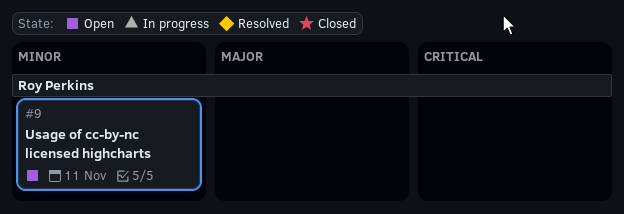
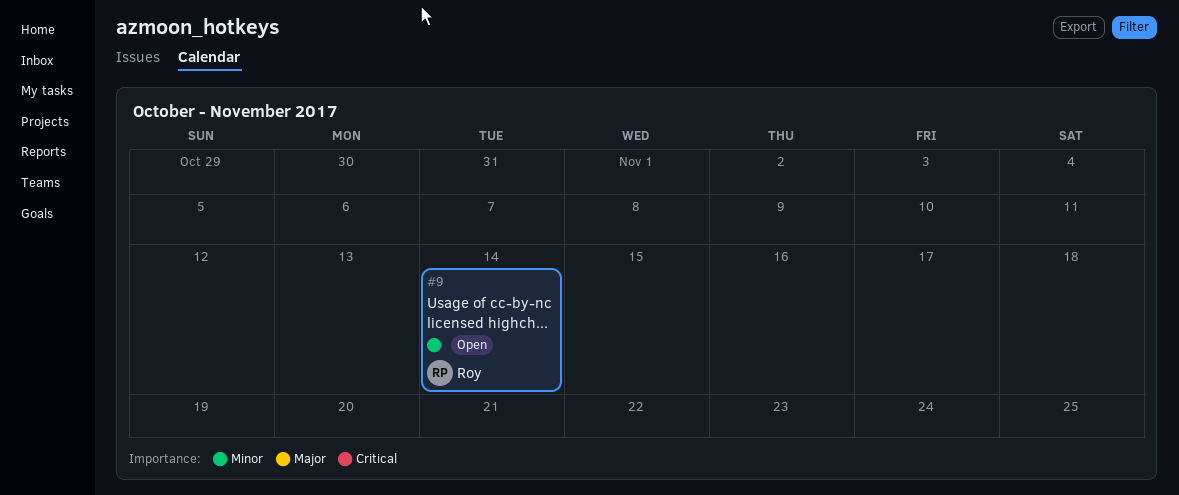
#9, due: Nov 11 -> Nov 14

